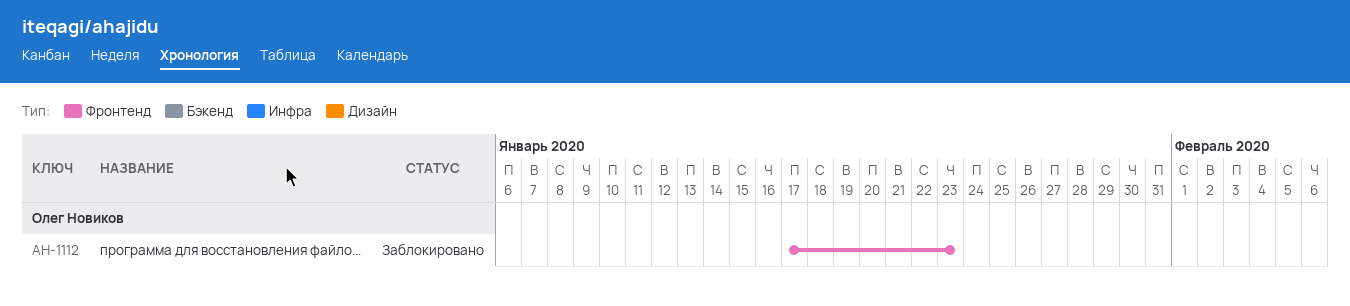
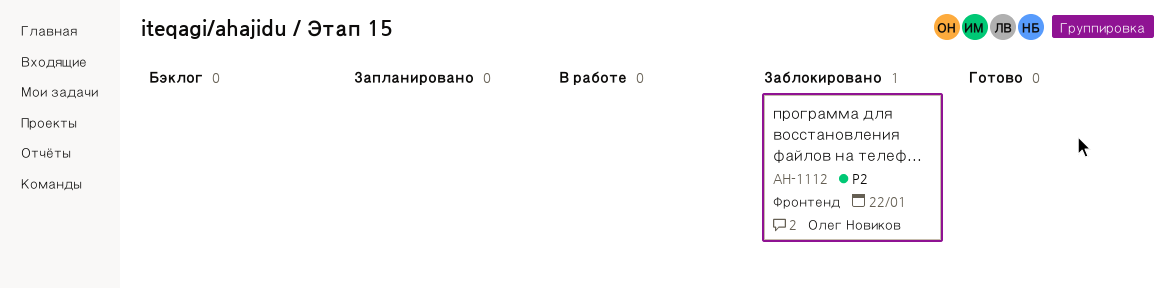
AH-1112, due: Jan 23 -> Jan 22

